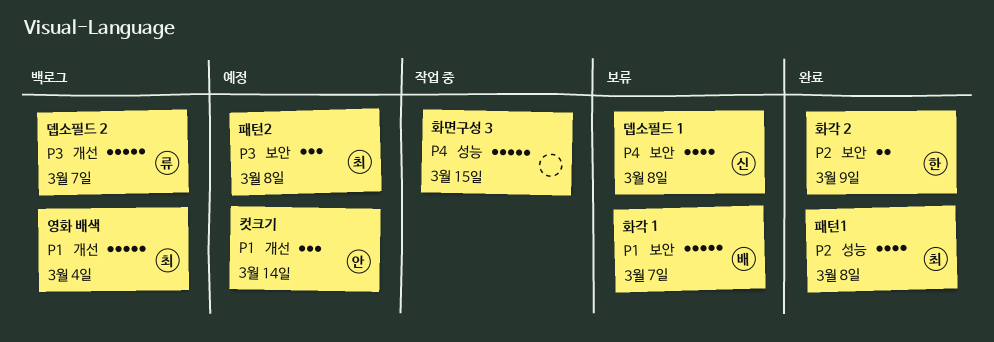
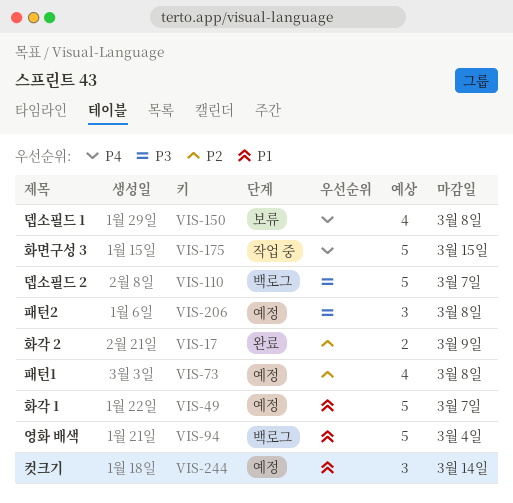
패턴1, status: 완료 -> 예정
화각 1, status: 보류 -> 예정

